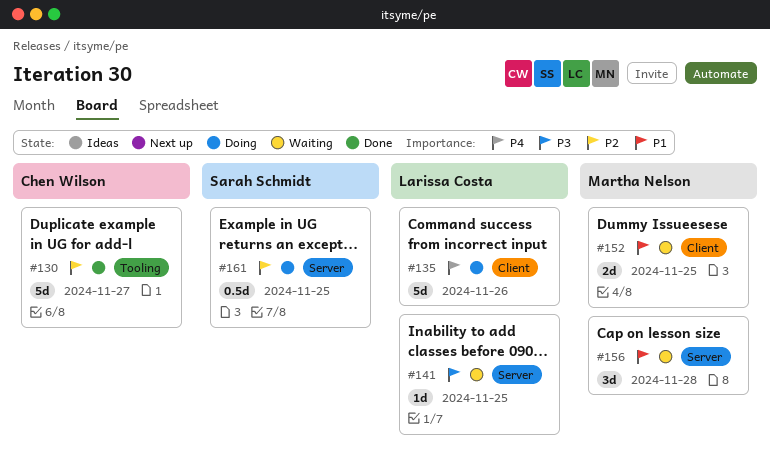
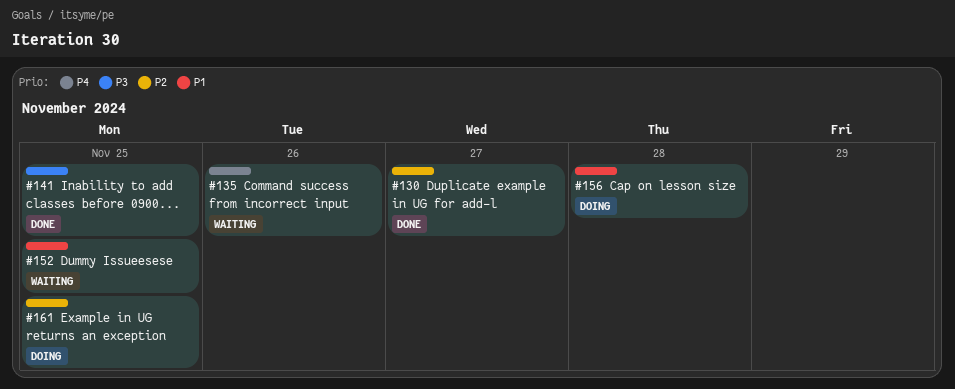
#135, status: Doing -> Waiting
#141, status: Waiting -> Done
#156, status: Waiting -> Doing

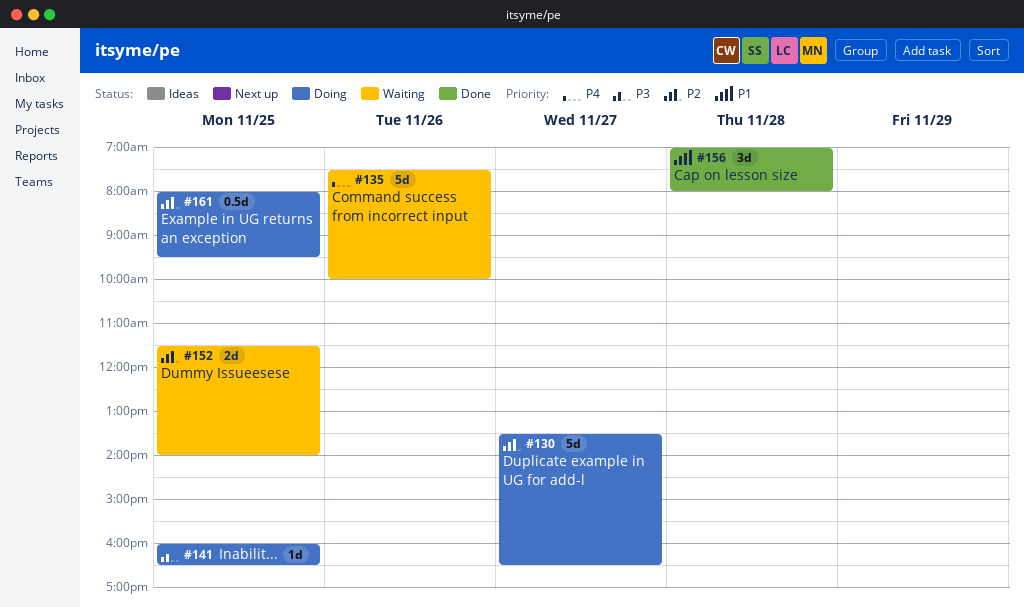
#130, status: Done -> Doing
#141, status: Done -> Doing
#152, priority: P1 -> P2
#156, status: Doing -> Done

